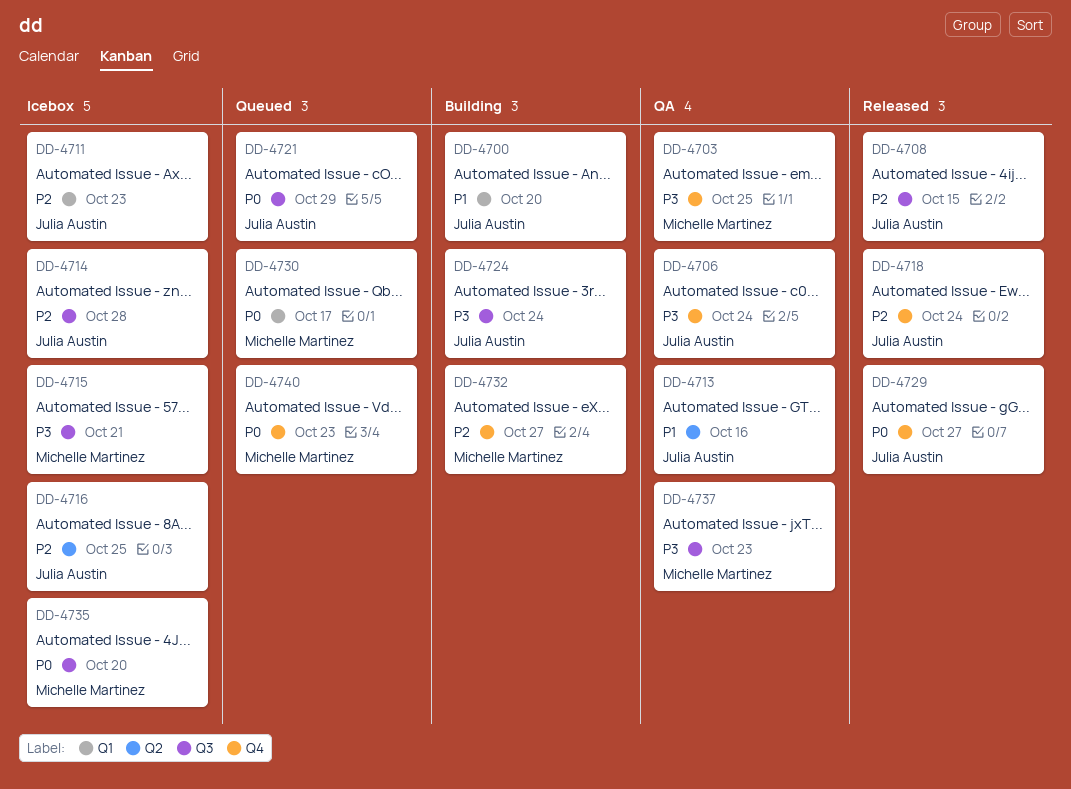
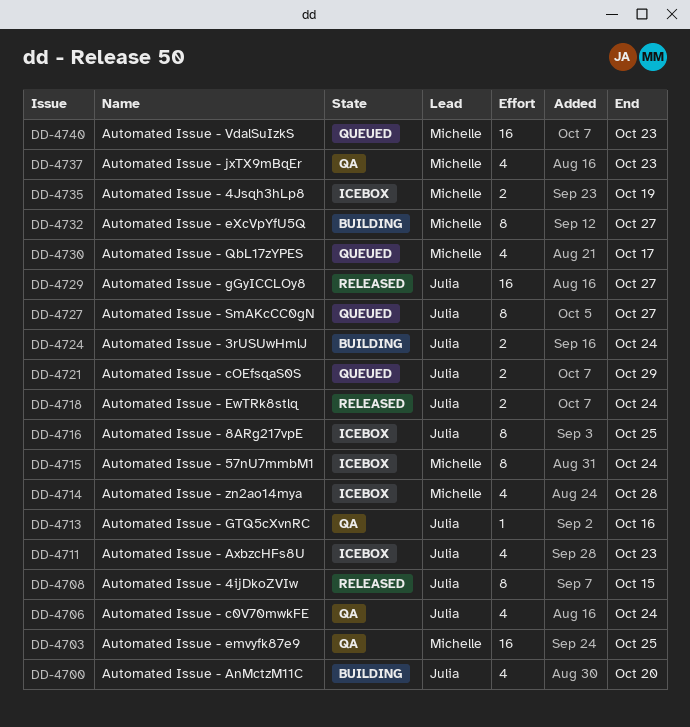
DD-4714, owner: Julia Austin -> Michelle Martinez
DD-4715, due: Oct 21 -> Oct 24
DD-4727: none -> present
DD-4735, due: Oct 20 -> Oct 19

